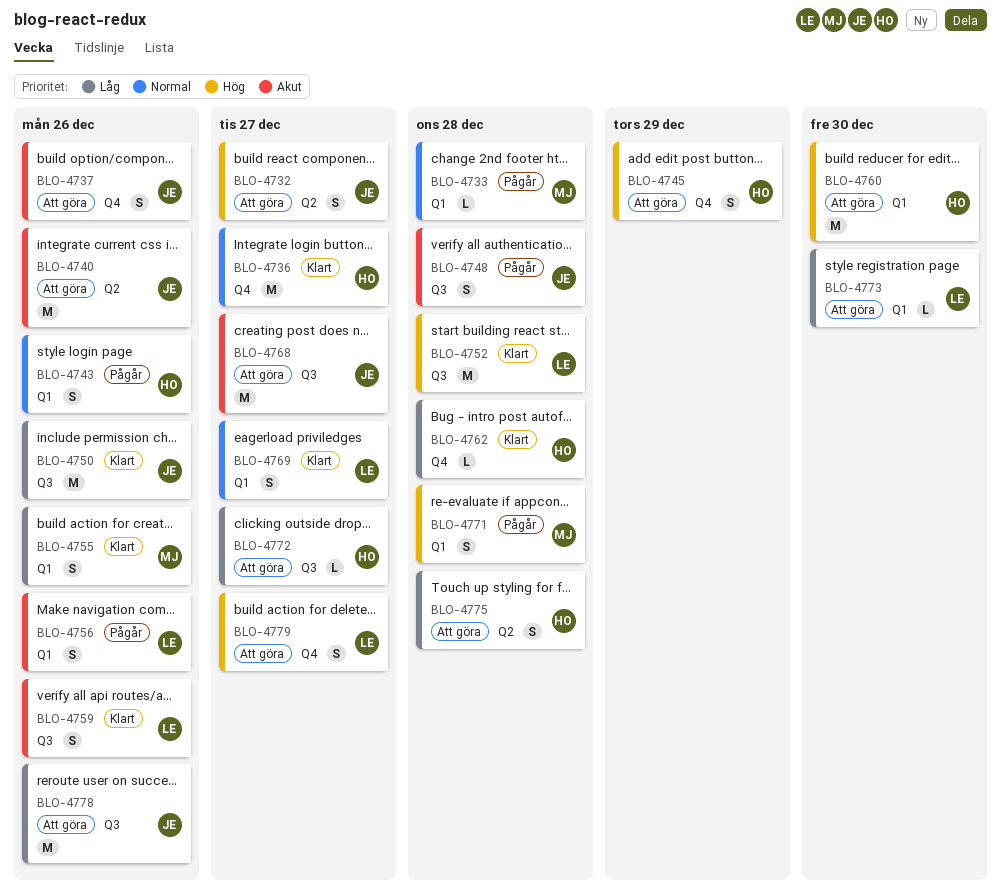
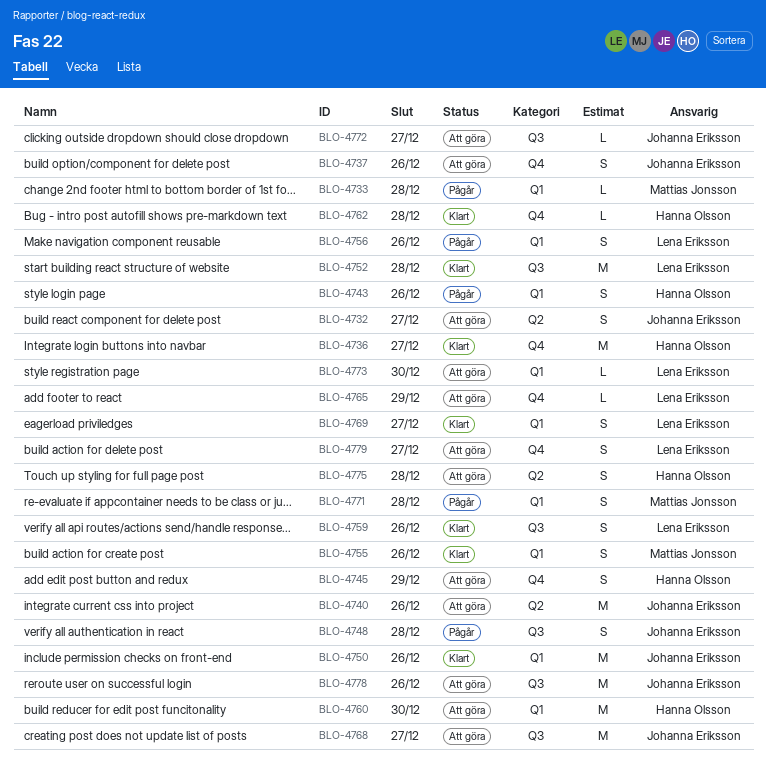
BLO-4750, label: Q3 -> Q1
BLO-4765: none -> present
BLO-4772, owner: Hanna Olsson -> Johanna Eriksson

